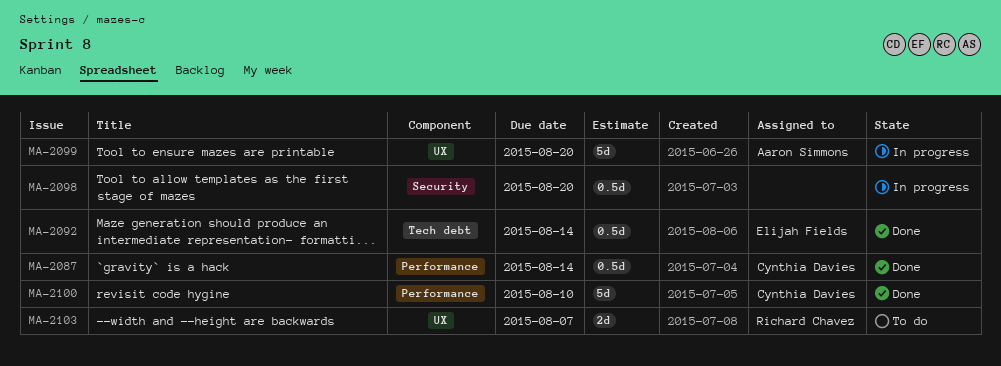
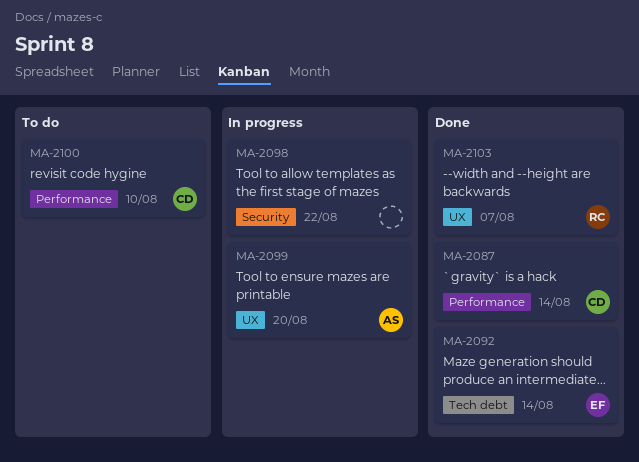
MA-2098, due: Aug 20 -> Aug 22
MA-2100, status: Done -> To do
MA-2103, status: To do -> Done

